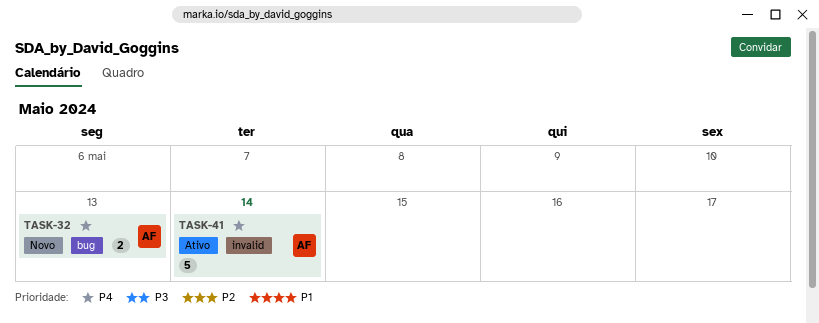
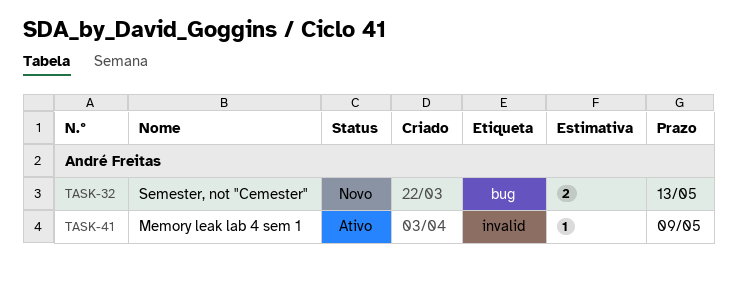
TASK-41, estimate: 5 -> 1
TASK-41, due: May 14 -> May 9

